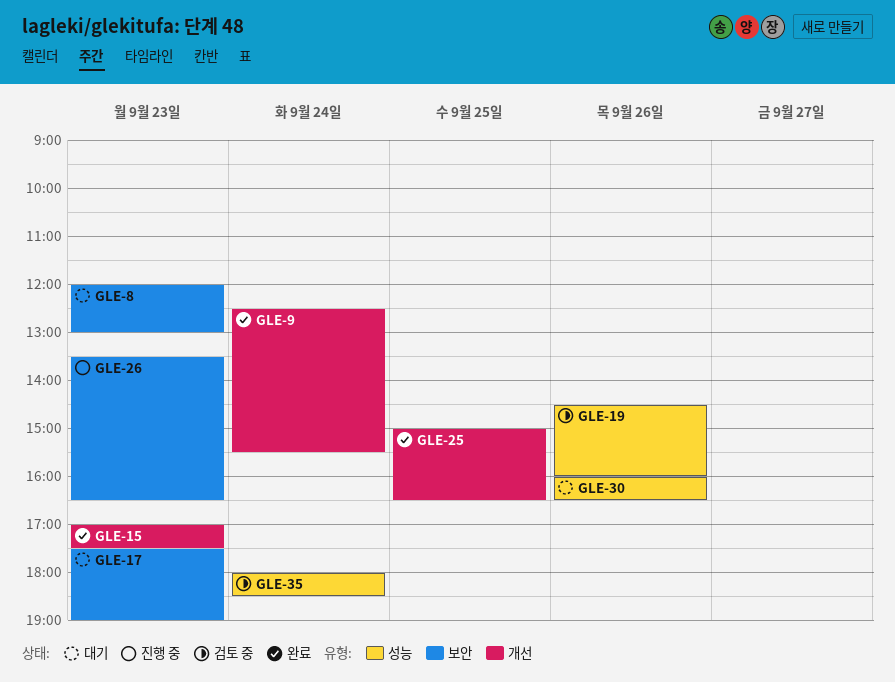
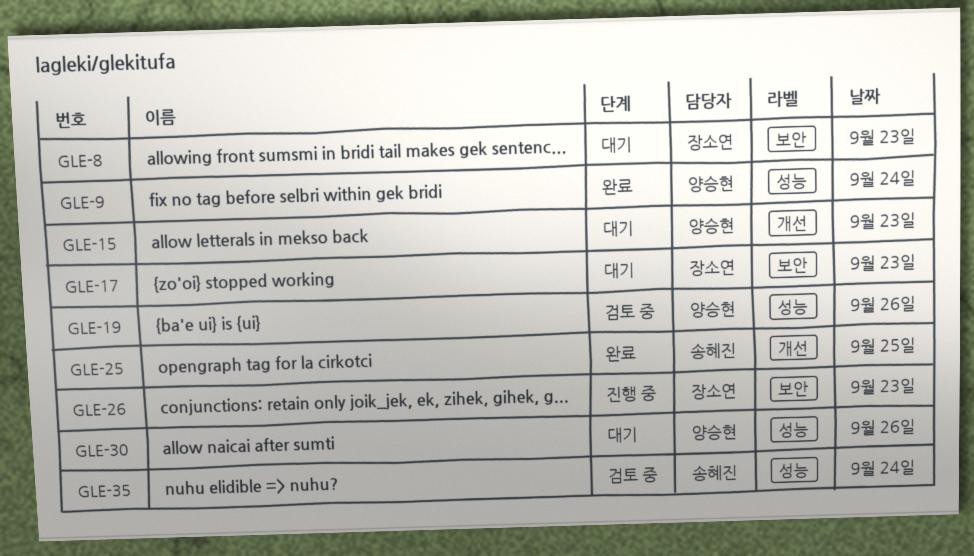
GLE-9, label: 개선 -> 성능
GLE-15, status: 완료 -> 대기

